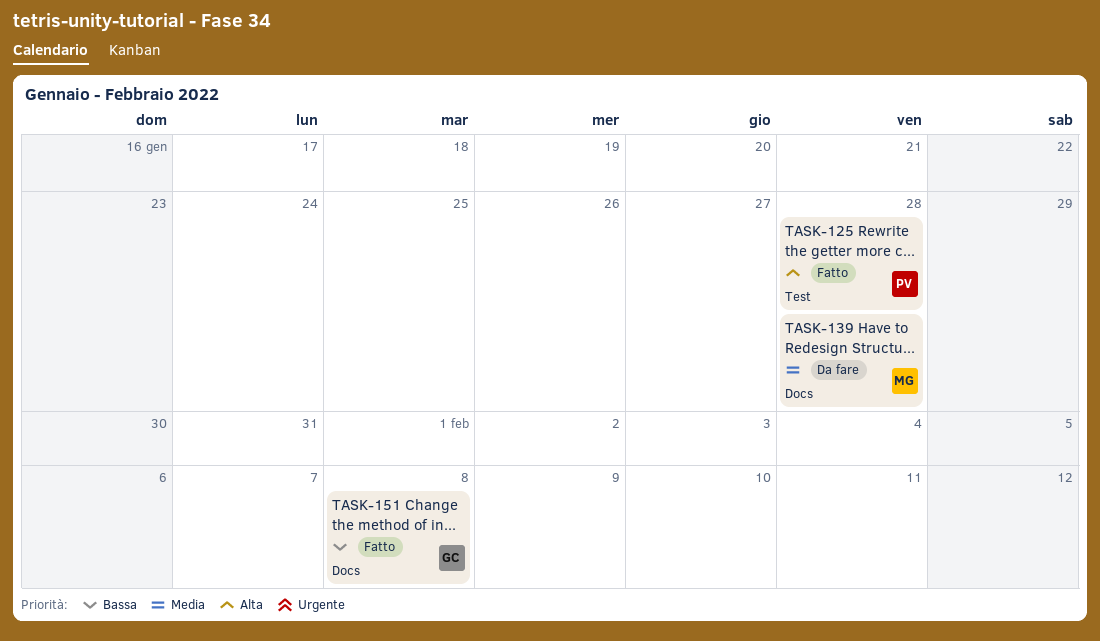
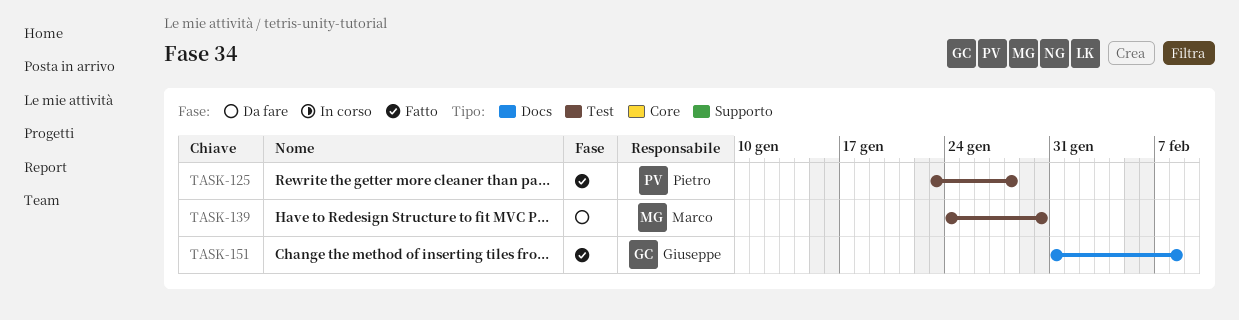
TASK-139, label: Docs -> Test
TASK-139, due: Jan 28 -> Jan 30

